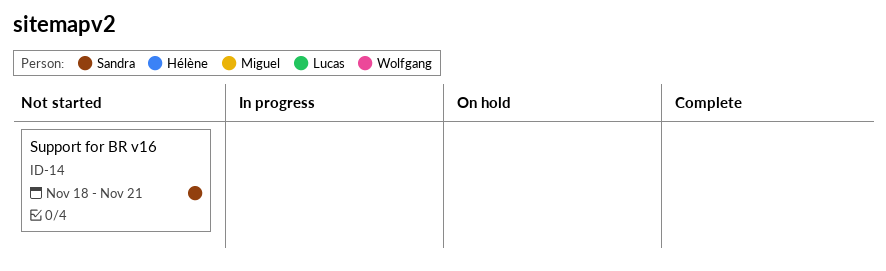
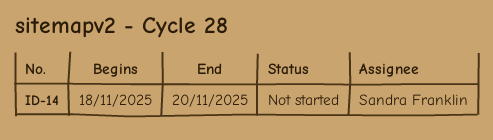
ID-14, due: Nov 21 -> Nov 20

